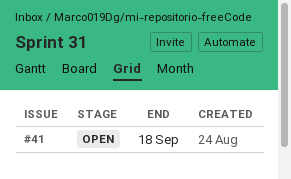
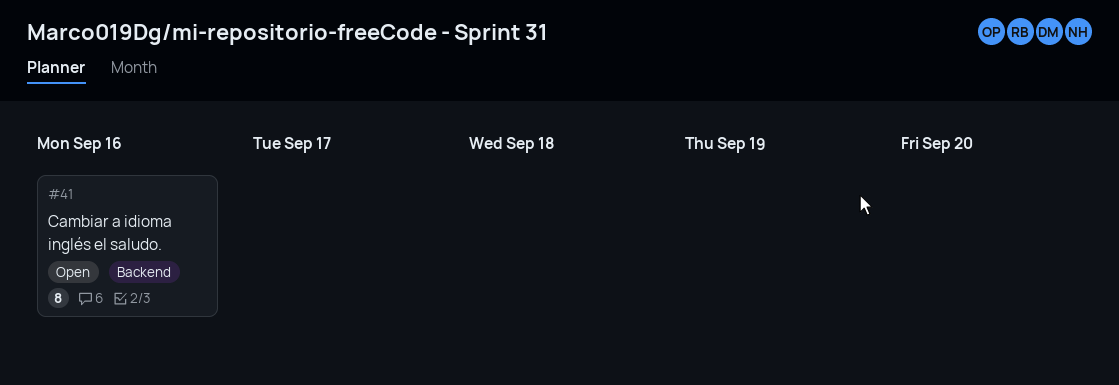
#41, due: Sep 18 -> Sep 16

